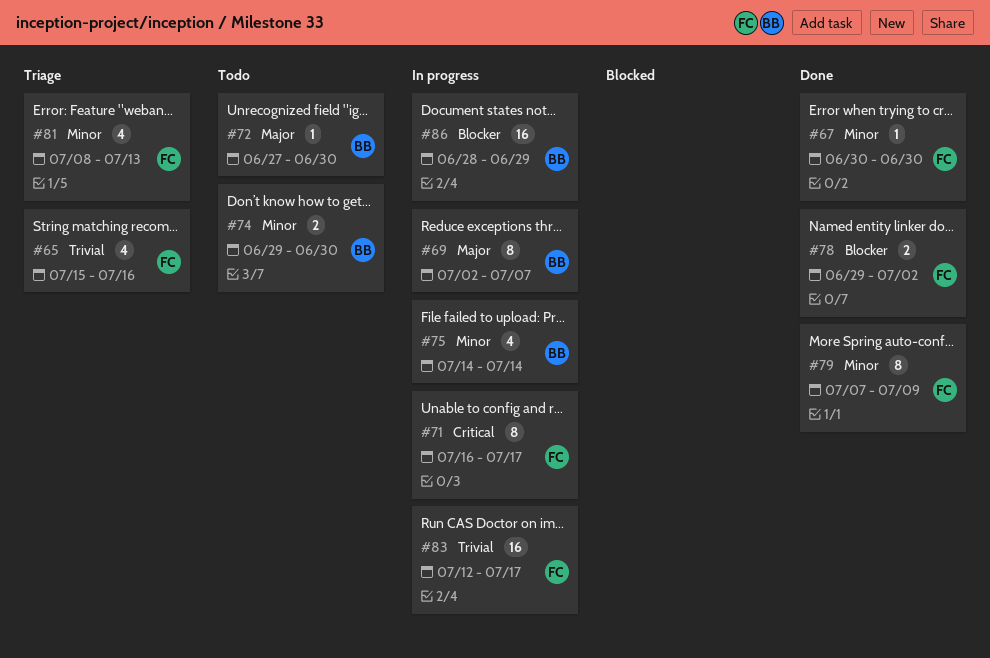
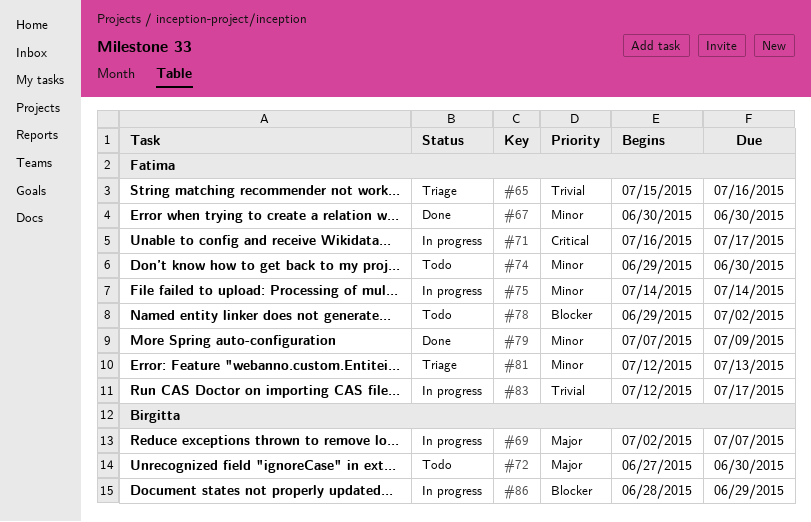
#74, owner: Birgitta -> Fatima
#75, owner: Birgitta -> Fatima
#78, status: Done -> Todo
#81, start: Jul 8 -> Jul 12

